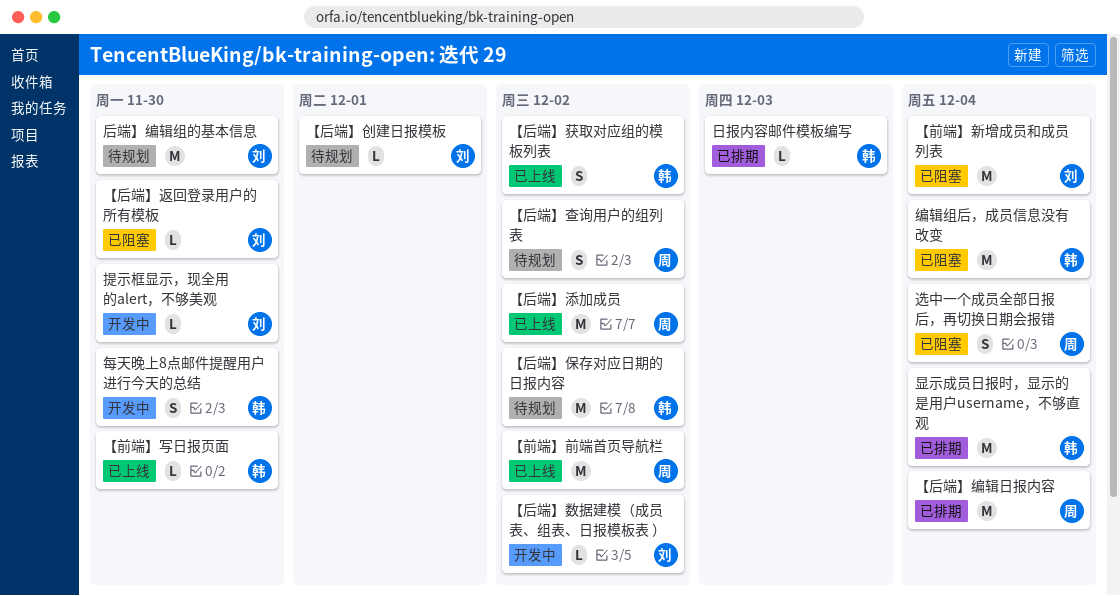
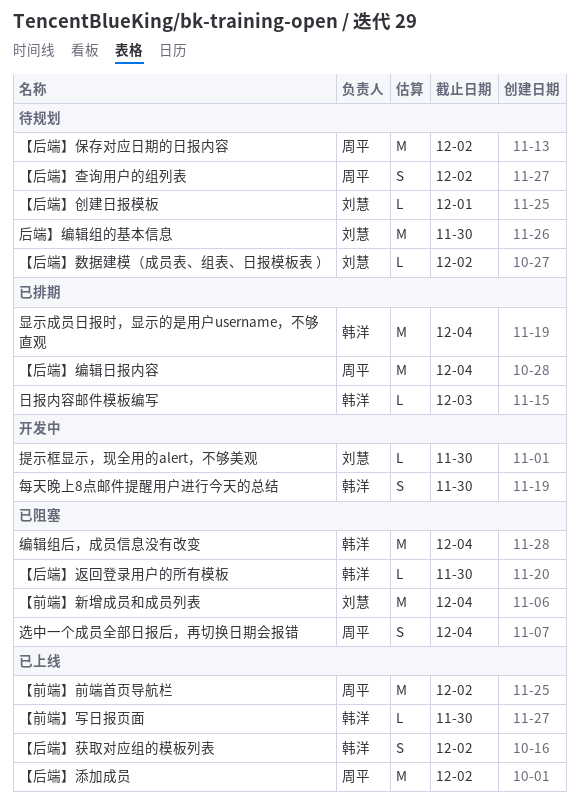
【后端】保存对应日期的日报内容, owner: 韩洋 -> 周平
【后端】数据建模（成员表、组表、日报模板表 ）, status: 开发中 -> 待规划
【后端】返回登录用户的所有模板, owner: 刘慧 -> 韩洋

